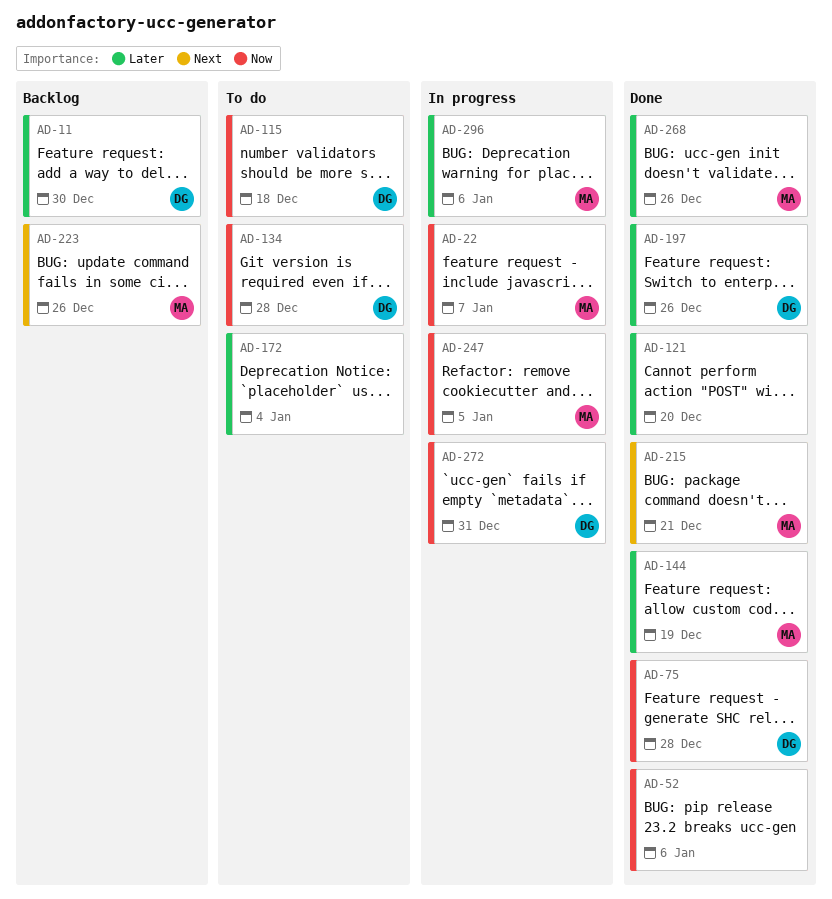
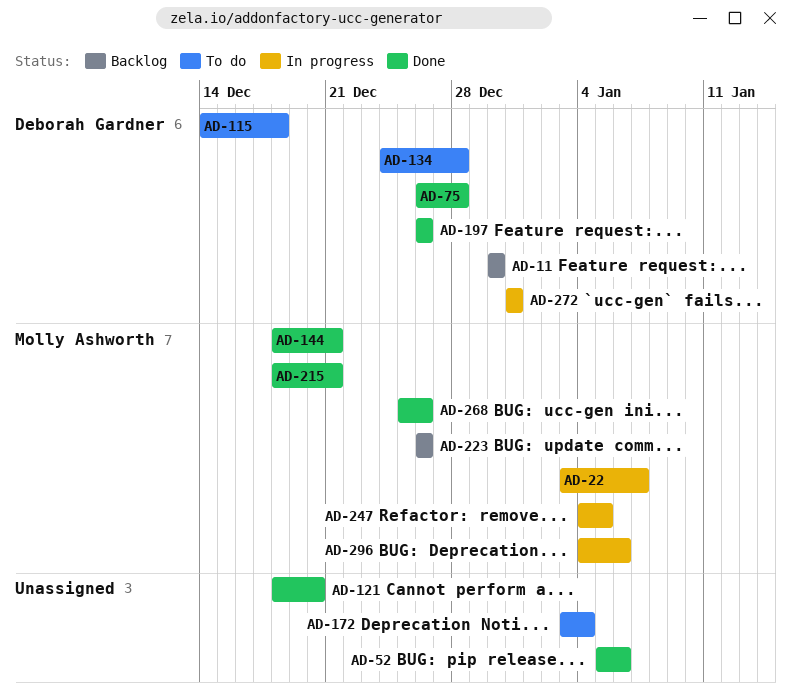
AD-144, due: Dec 19 -> Dec 21

